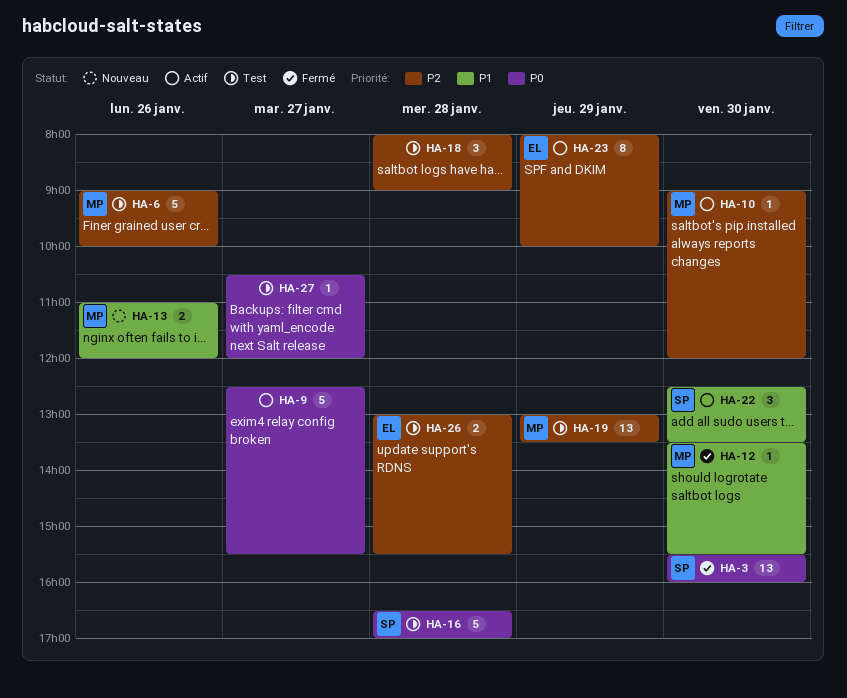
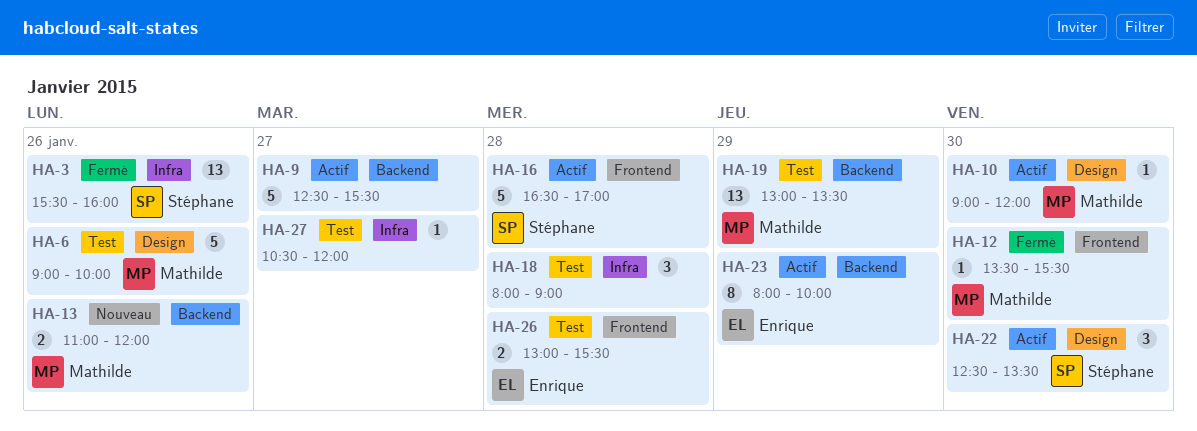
HA-3, day: Jan 30 -> Jan 26
HA-16, status: Test -> Actif

